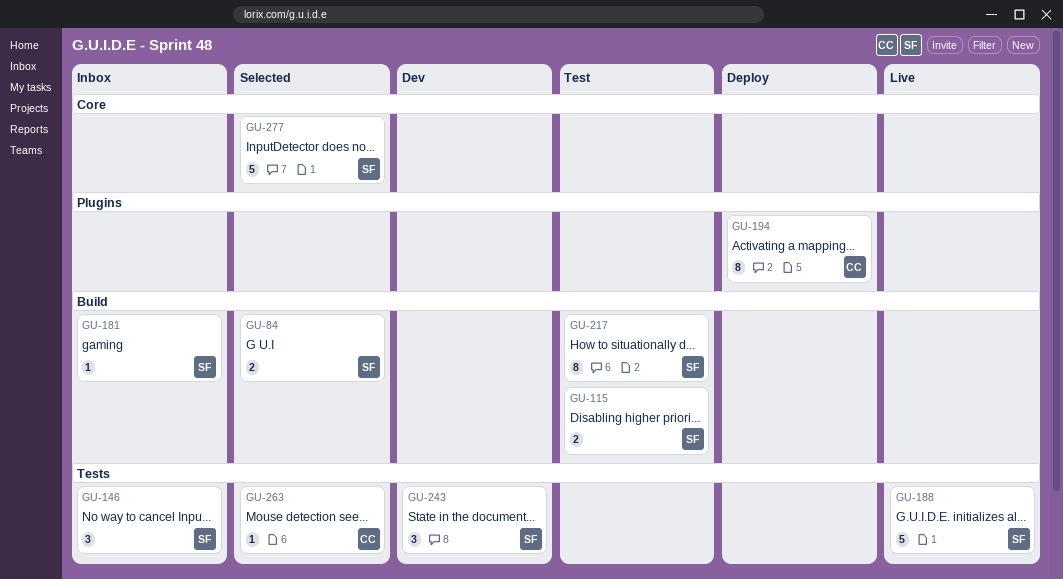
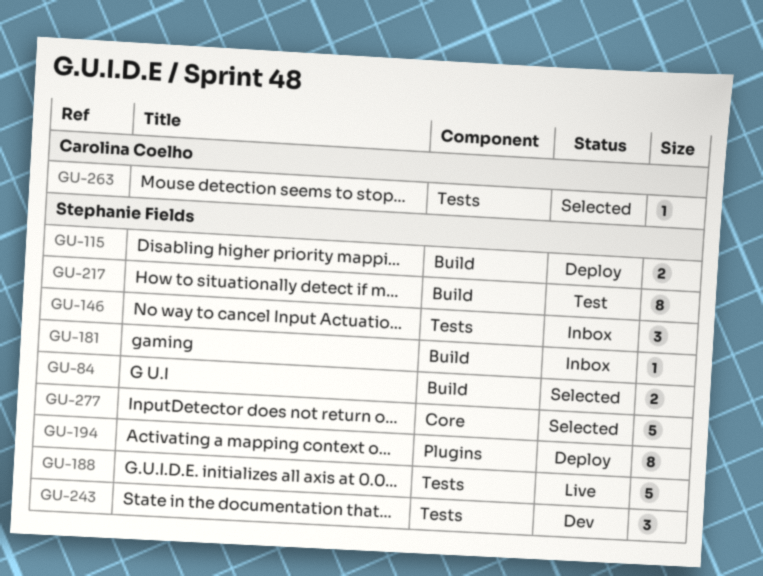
GU-115, status: Test -> Deploy
GU-194, owner: Carolina Coelho -> Stephanie Fields

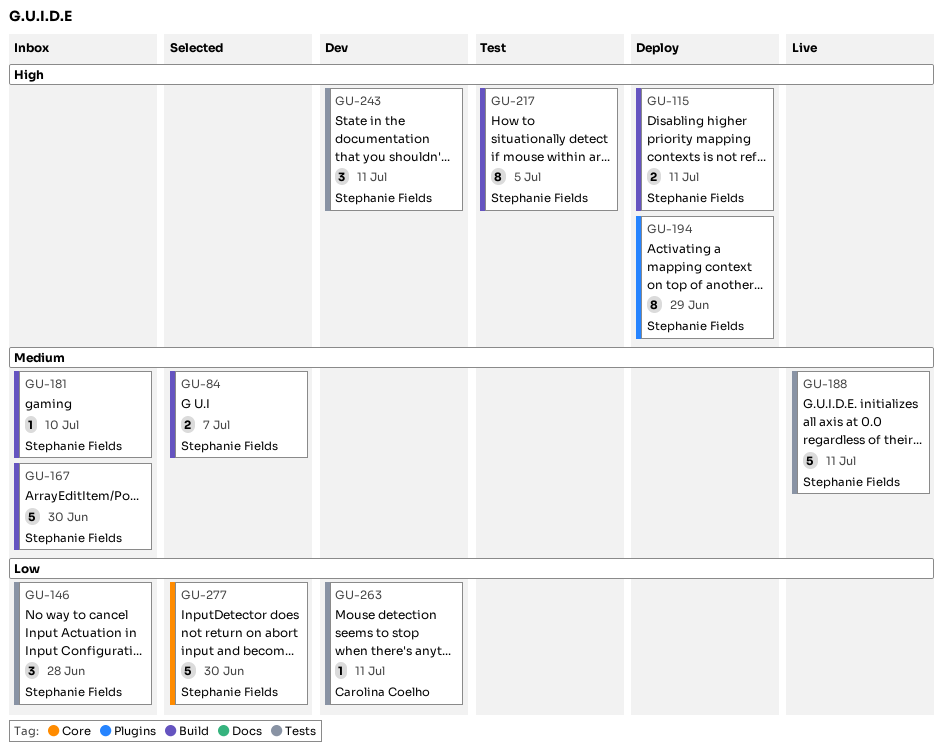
GU-167: none -> present
GU-263, status: Selected -> Dev

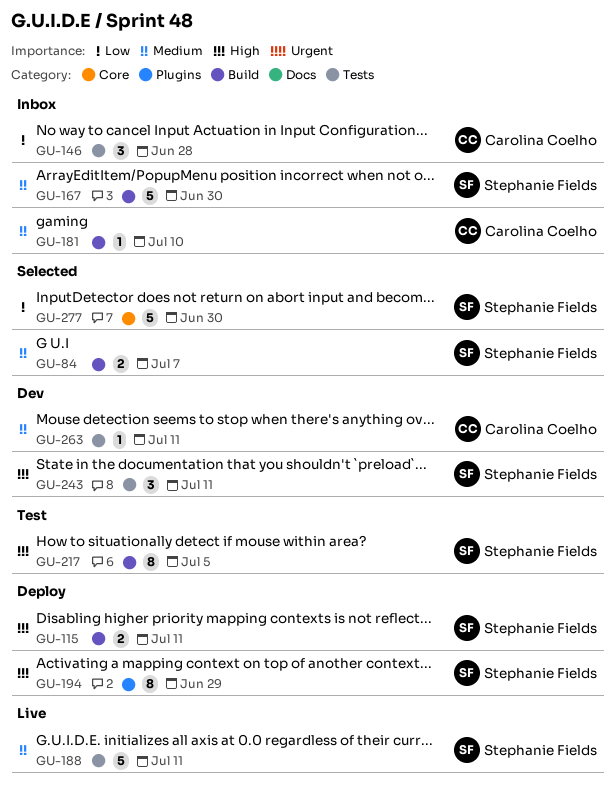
GU-146, owner: Stephanie Fields -> Carolina Coelho
GU-181, owner: Stephanie Fields -> Carolina Coelho
GU-263, priority: Low -> Medium

